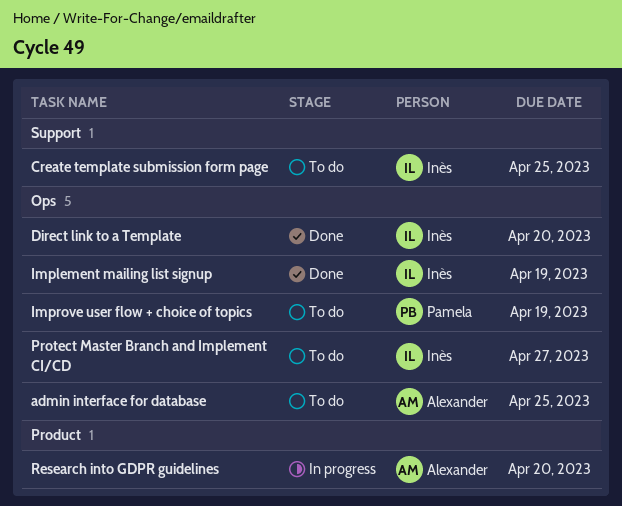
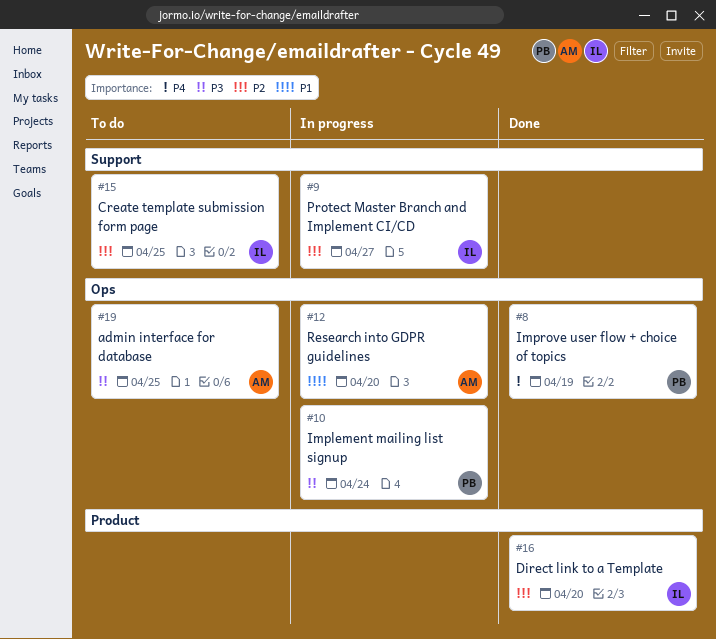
Direct link to a Template, label: Ops -> Product
Implement mailing list signup, status: Done -> In progress
Implement mailing list signup, owner: Inès -> Pamela
Implement mailing list signup, due: Apr 19 -> Apr 24
Improve user flow + choice of topics, status: To do -> Done
Protect Master Branch and Implement CI/CD, status: To do -> In progress
Protect Master Branch and Implement CI/CD, label: Ops -> Support
Research into GDPR guidelines, label: Product -> Ops

